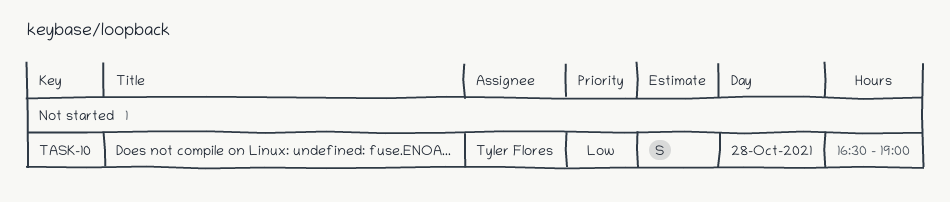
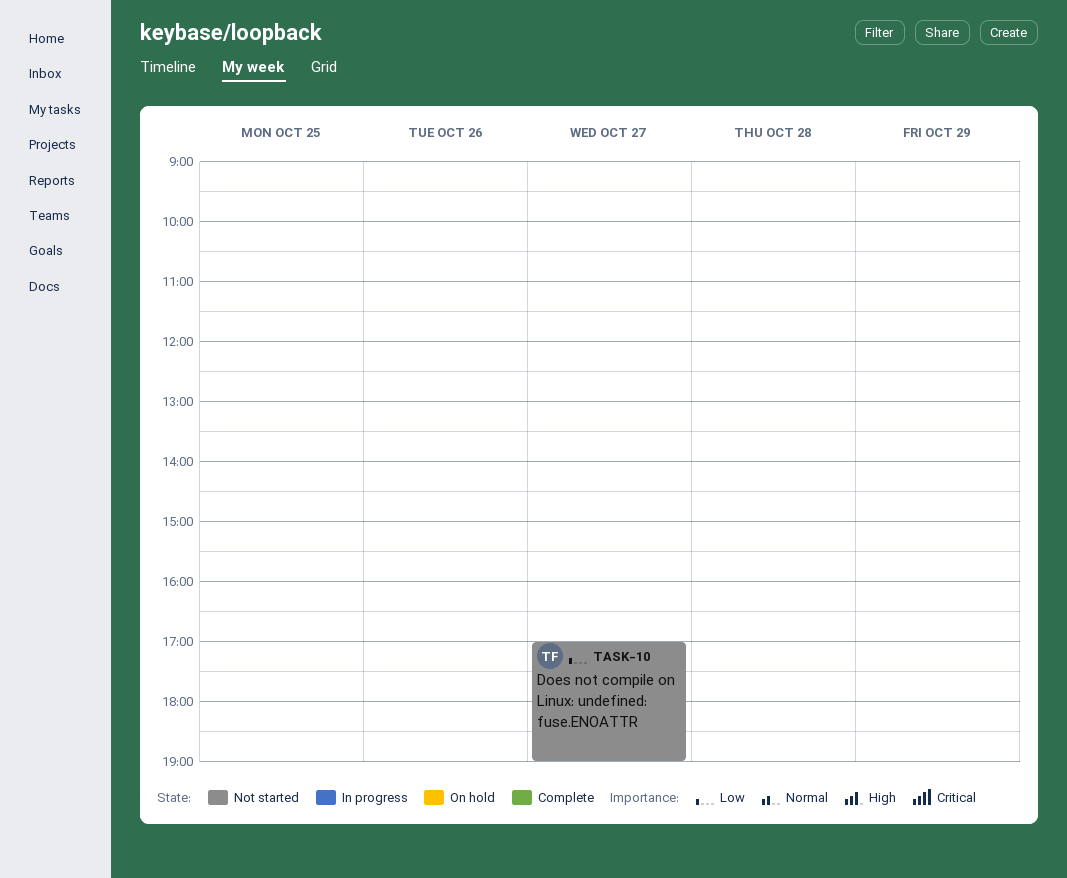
TASK-10, day: Oct 28 -> Oct 27
TASK-10, begins: 16:30 -> 17:00

